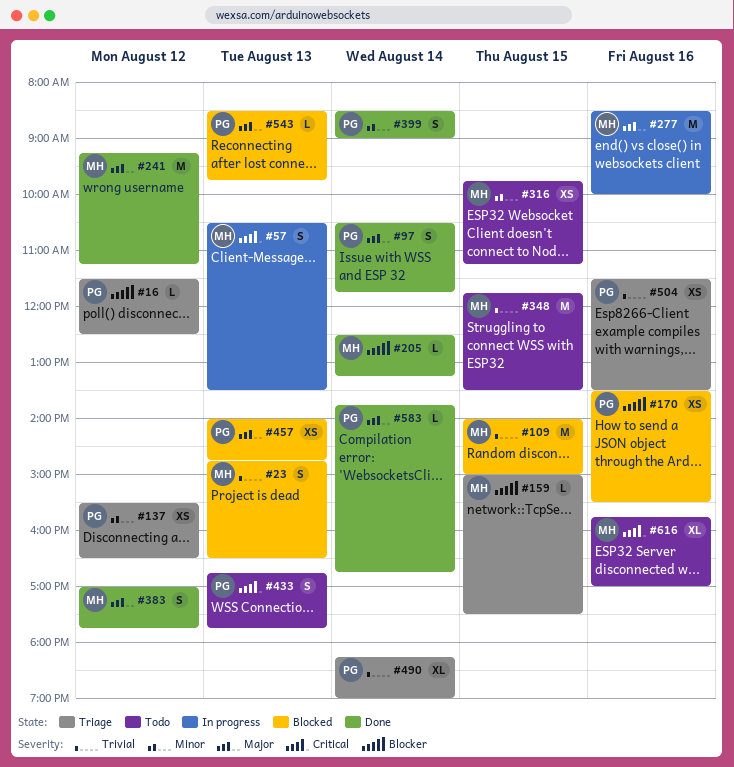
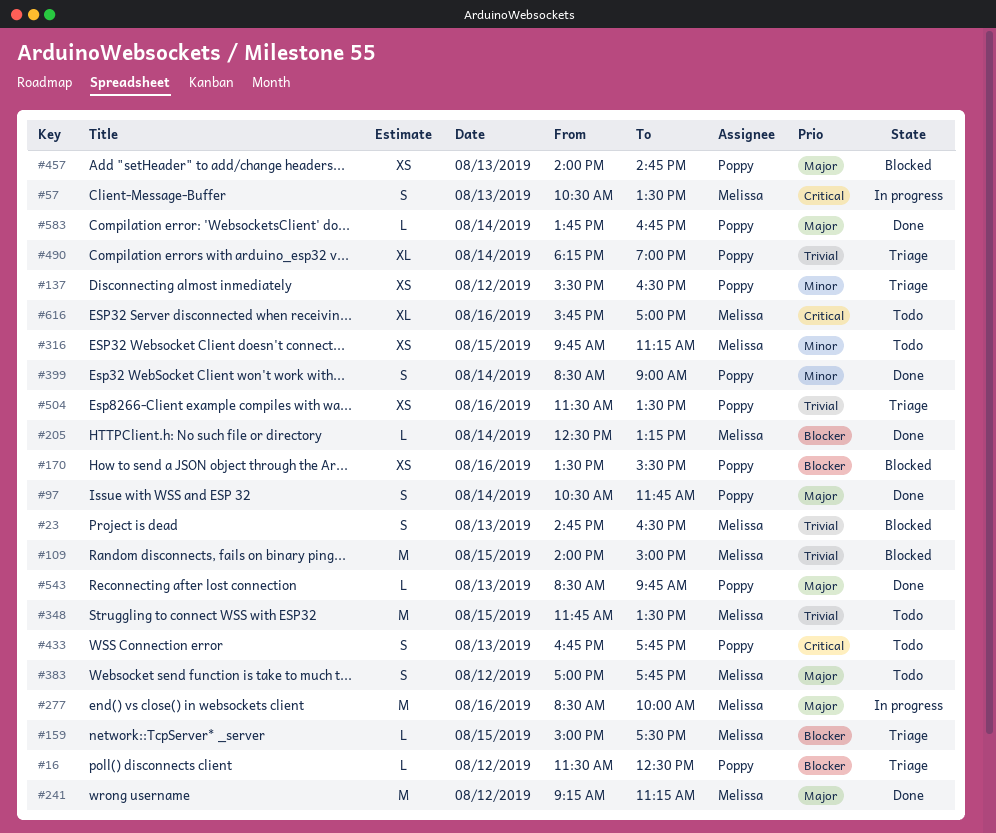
#383, status: Done -> Todo
#543, status: Blocked -> Done

